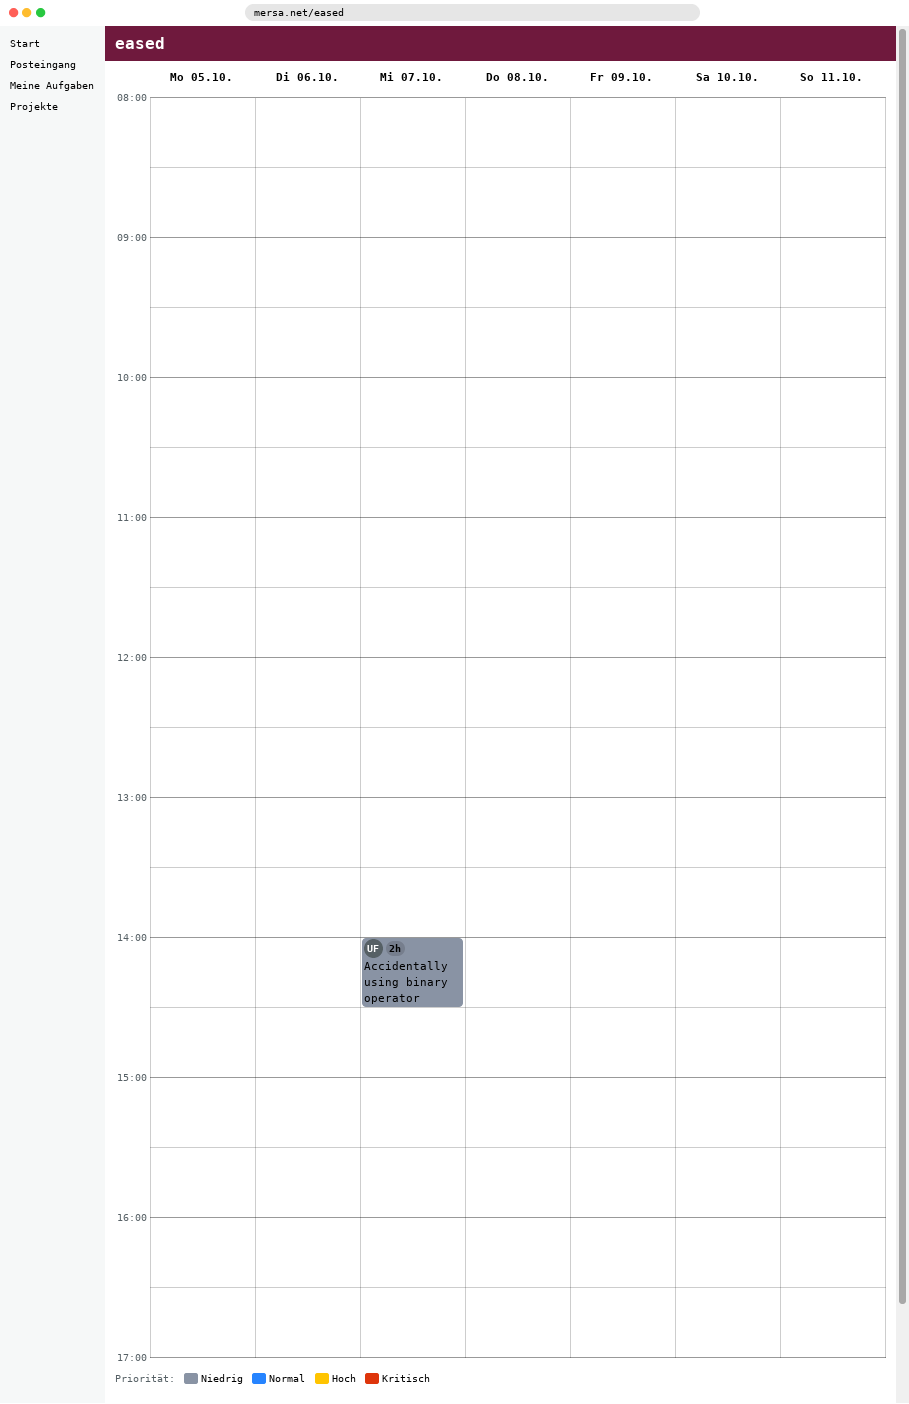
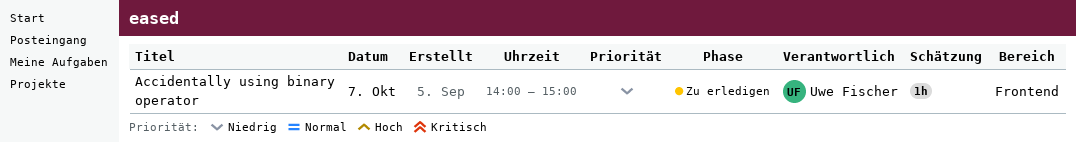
Accidentally using binary operator, estimate: 2h -> 1h
Accidentally using binary operator, ends: 14:30 -> 15:00

